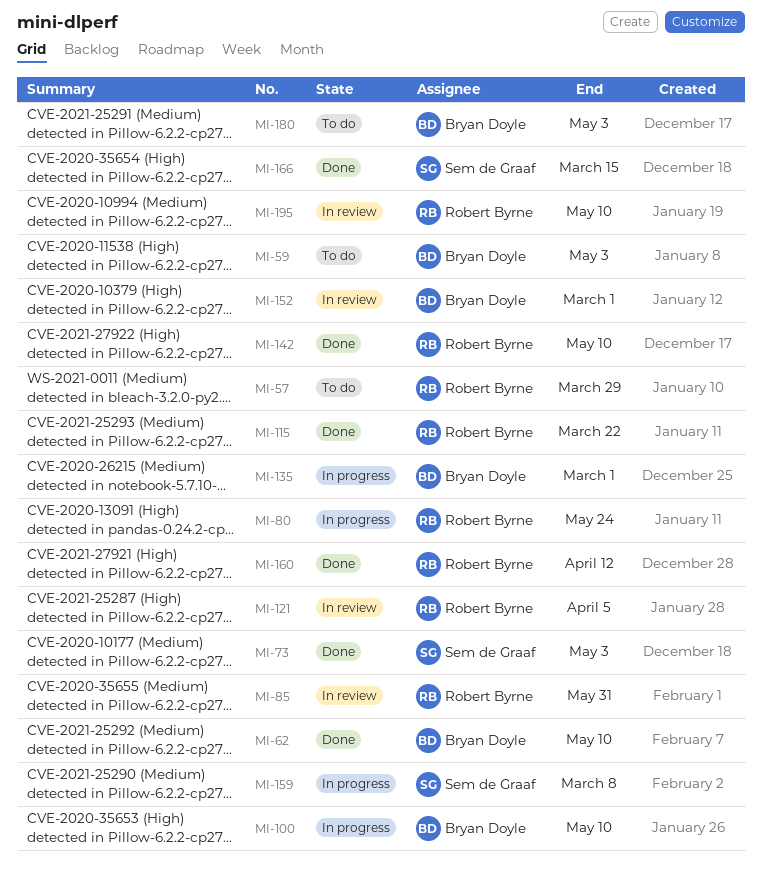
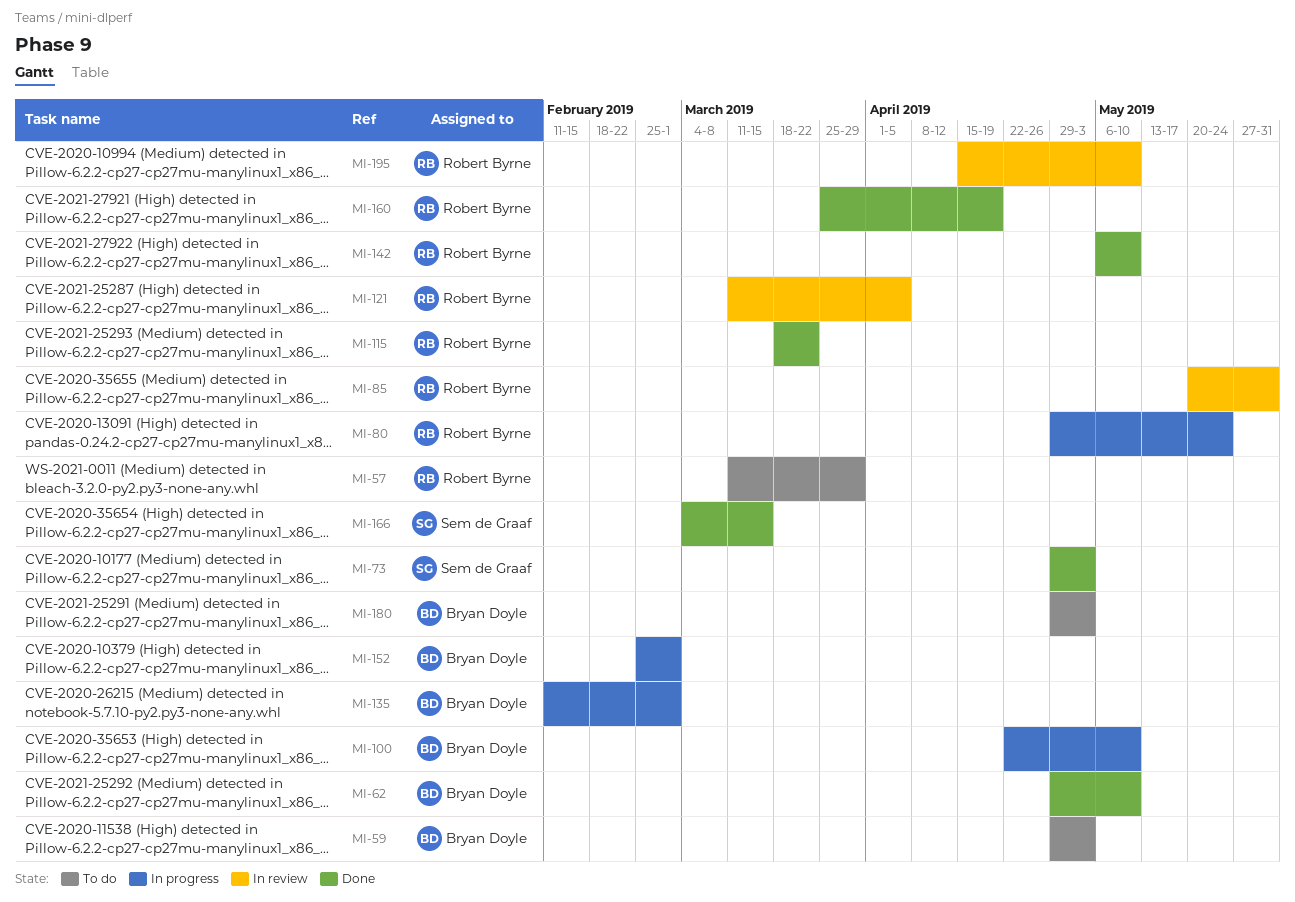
MI-152, status: In review -> In progress
MI-159: present -> none
MI-160, due: Apr 12 -> Apr 19

